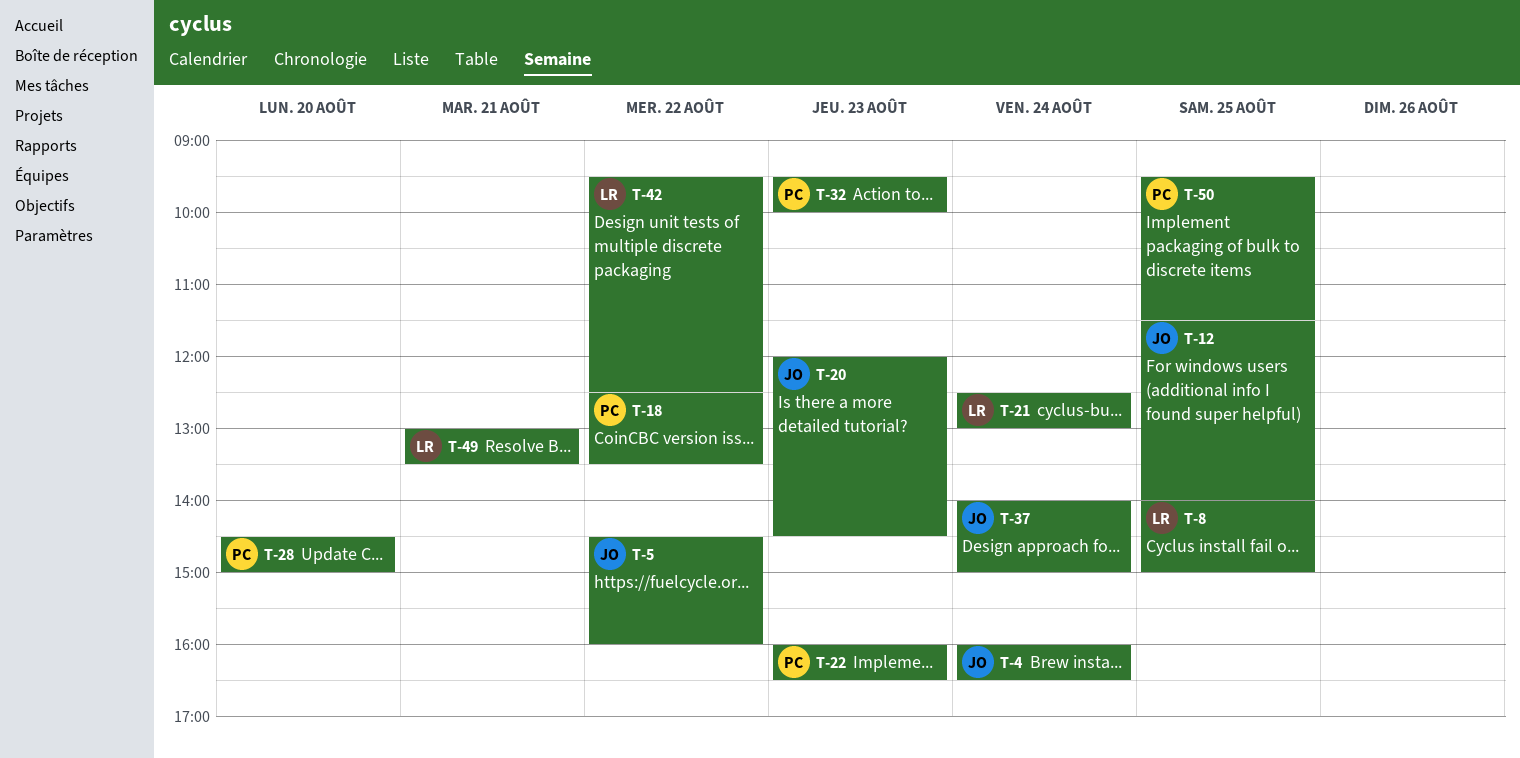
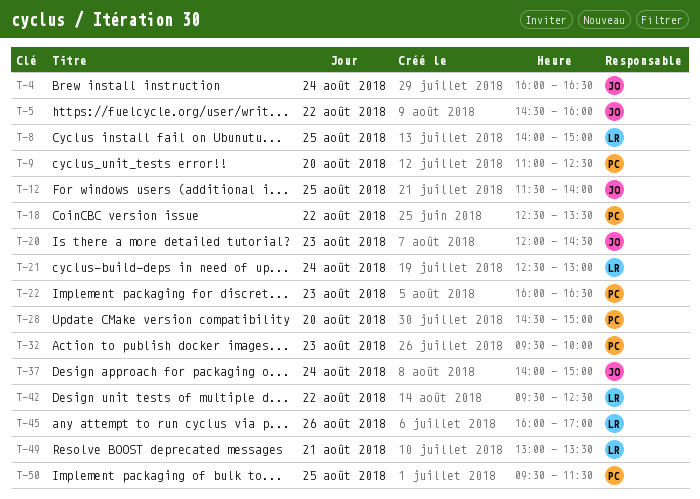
T-9: none -> present
T-45: none -> present

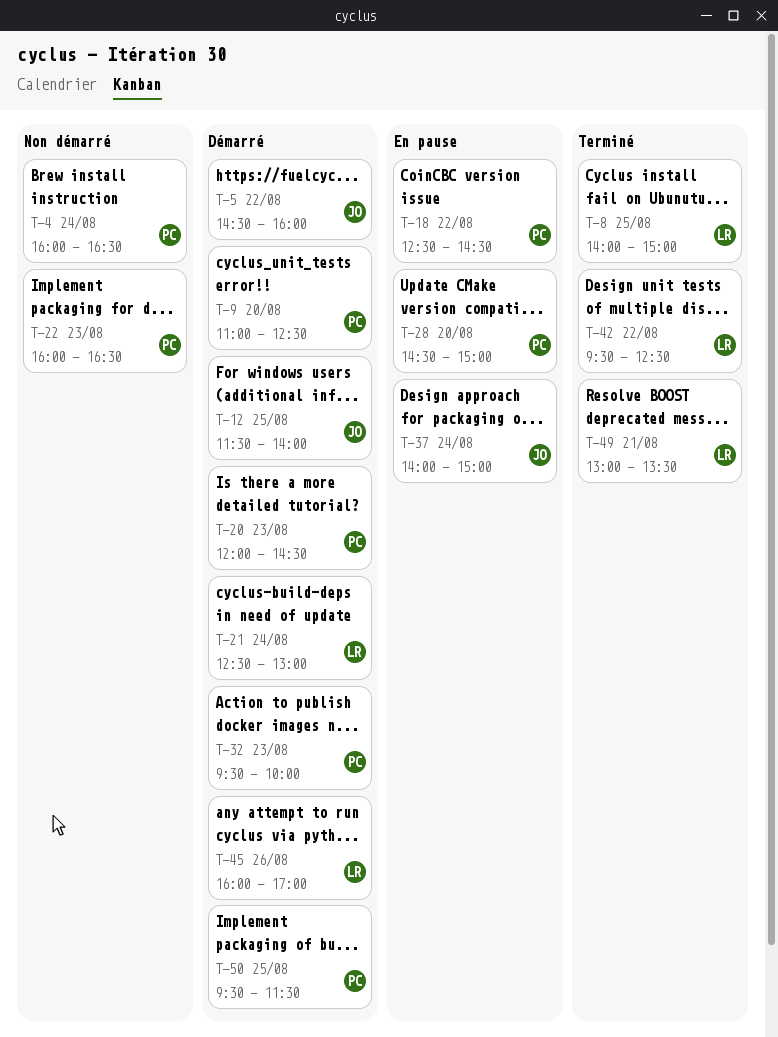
T-4, owner: JO -> PC
T-18, ends: 13:30 -> 14:30
T-20, owner: JO -> PC

